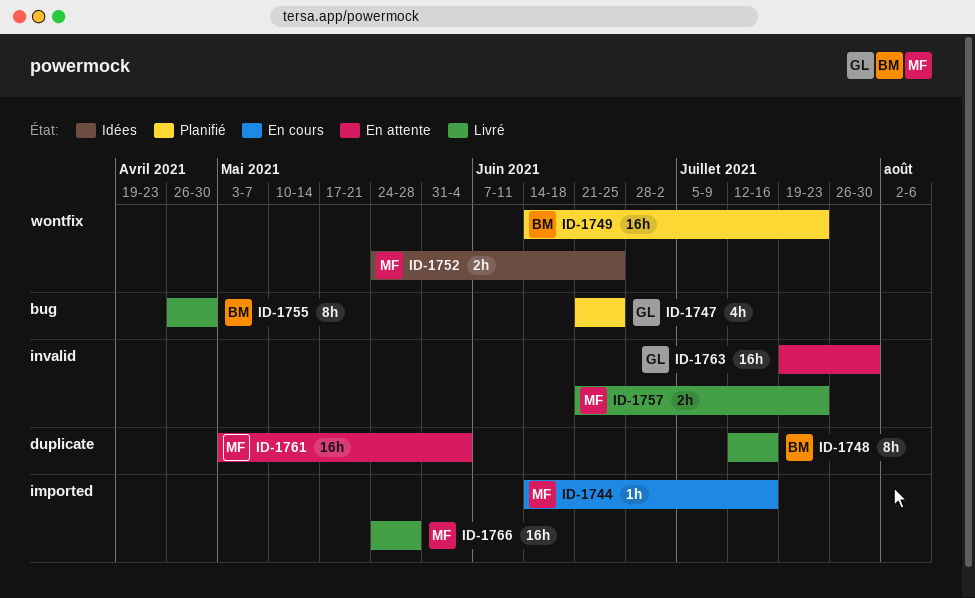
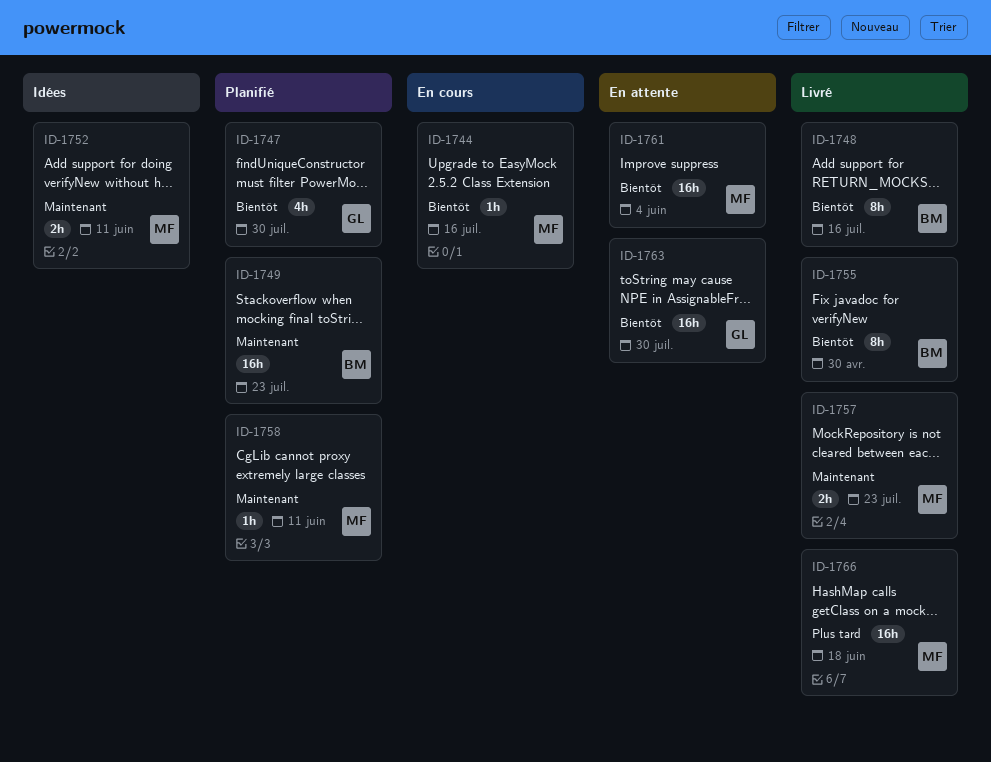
ID-1747, due: Jun 25 -> Jul 30
ID-1752, due: Jun 25 -> Jun 11
ID-1758: none -> present
ID-1766, due: May 28 -> Jun 18

